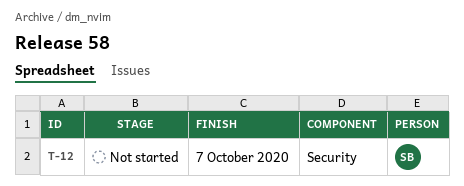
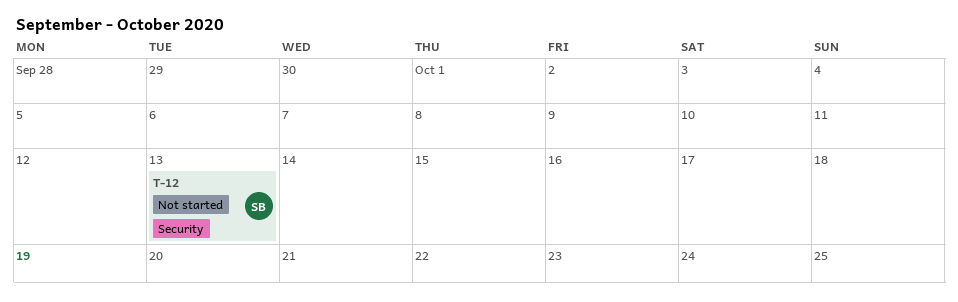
T-12, due: Oct 7 -> Oct 13

